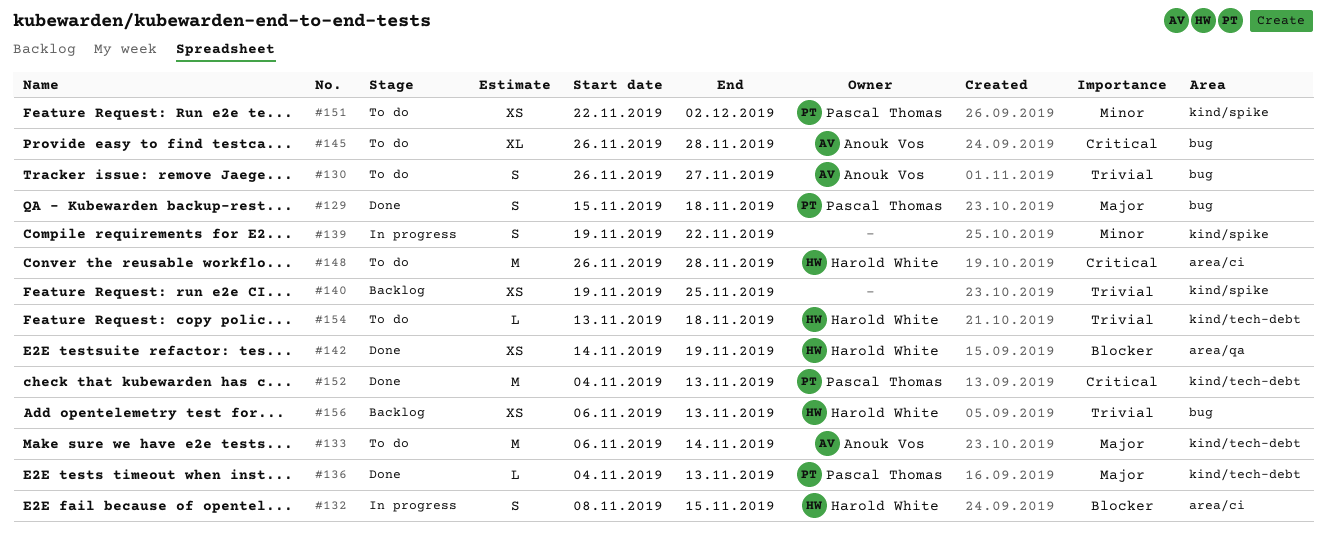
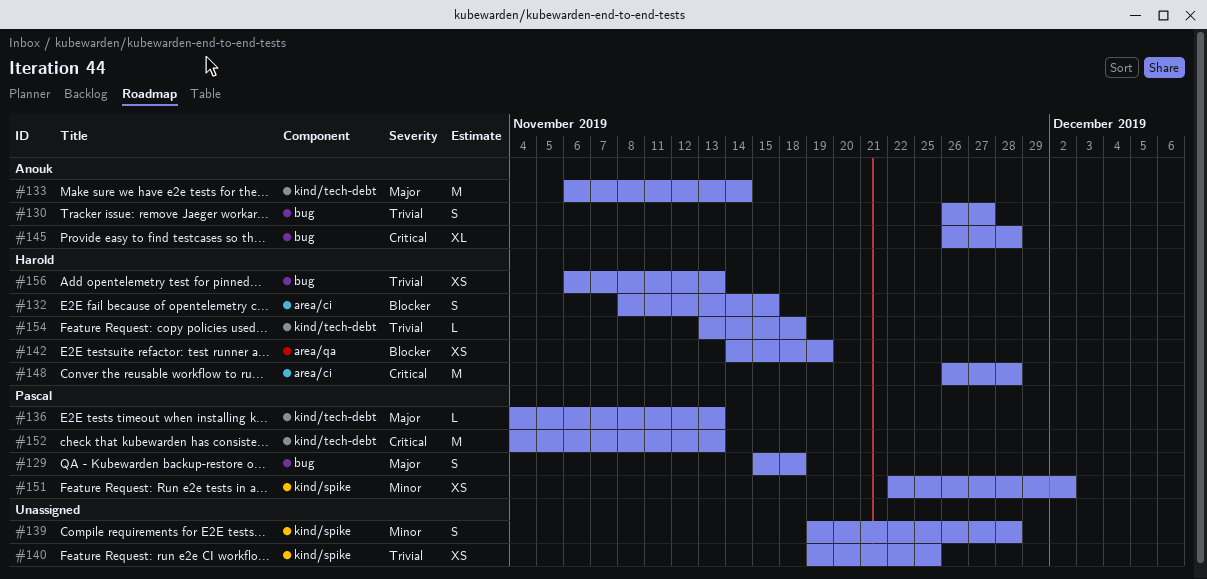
#139, due: Nov 22 -> Nov 28

